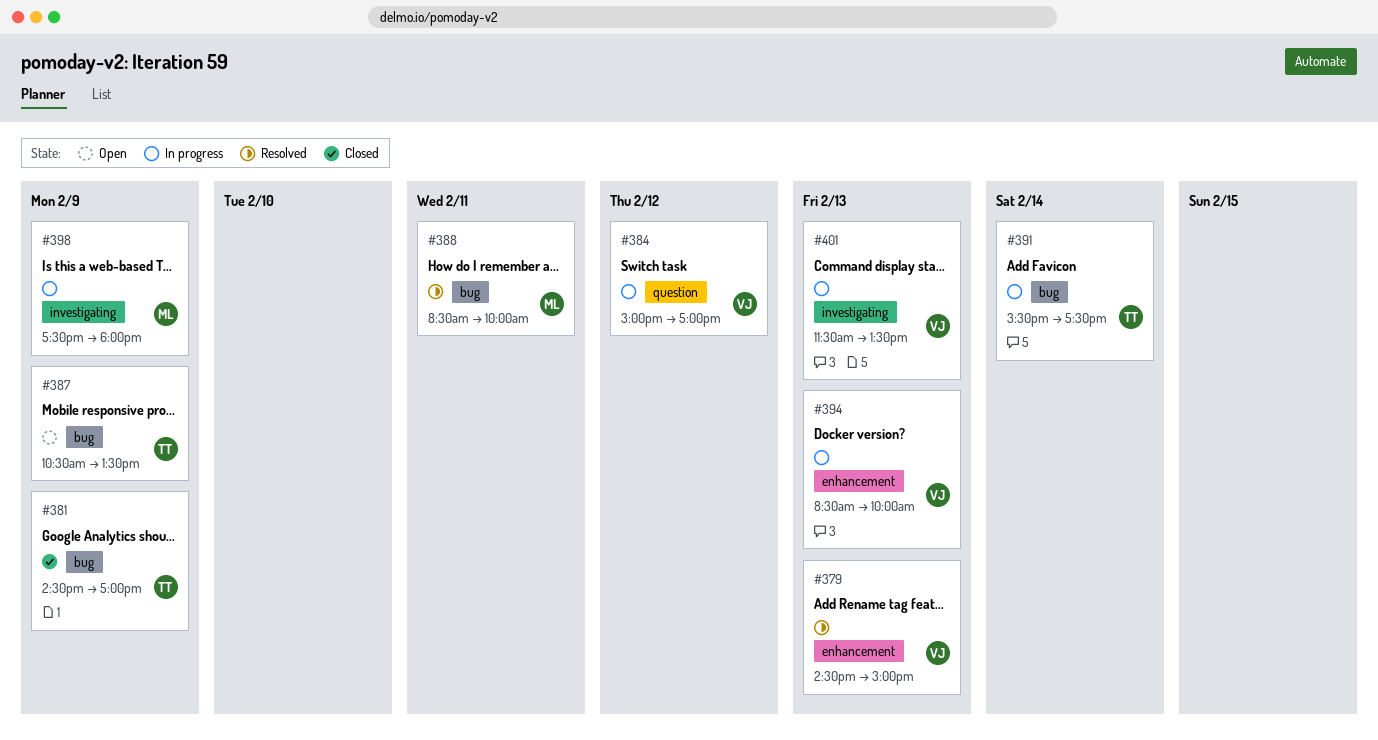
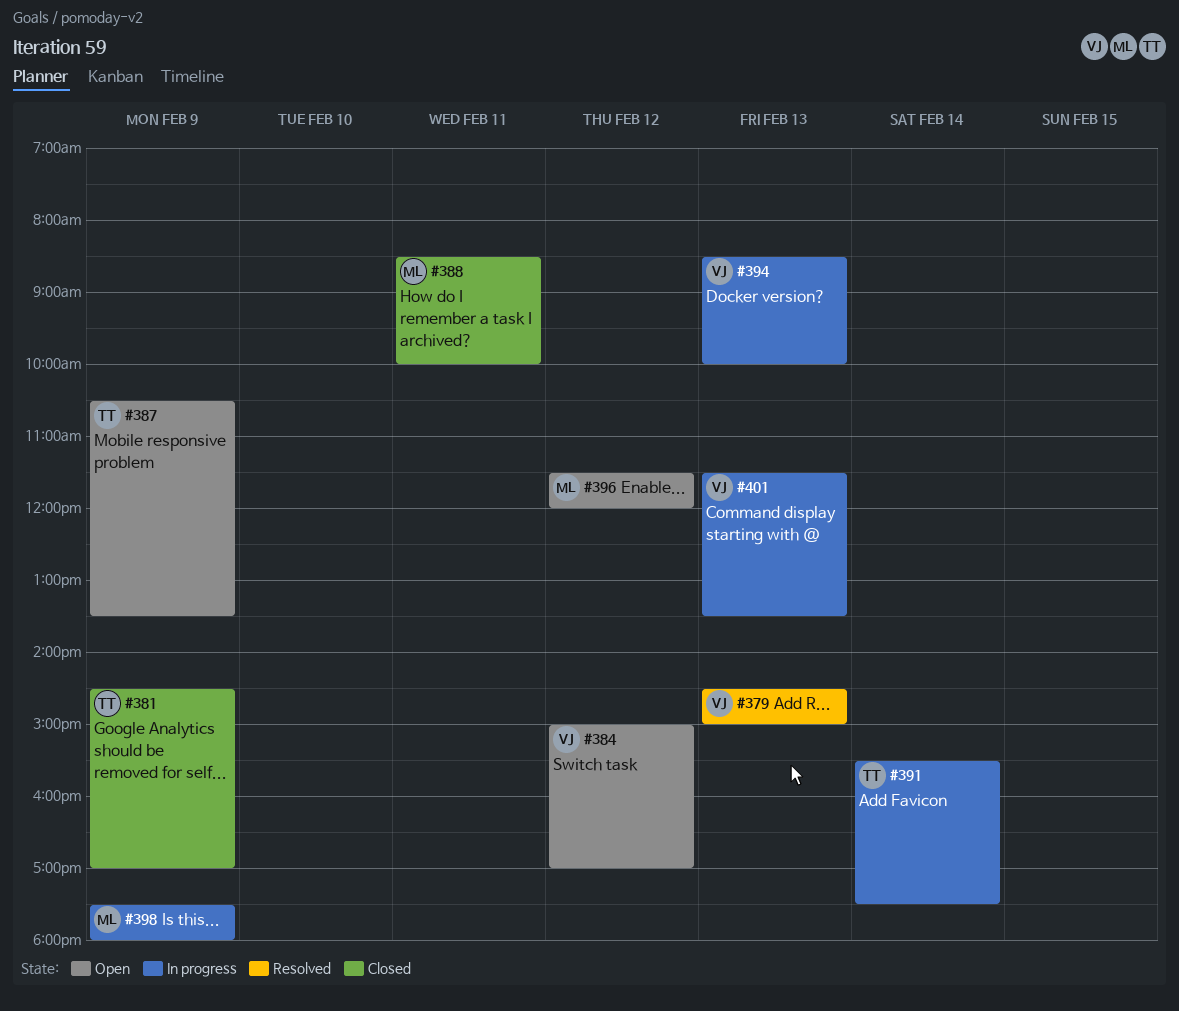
#384, status: In progress -> Open
#388, status: Resolved -> Closed
#396: none -> present

